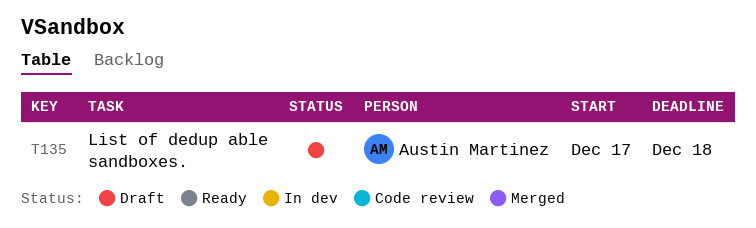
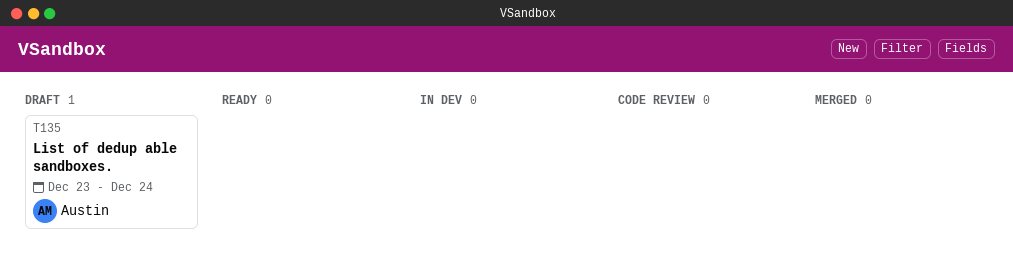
T135, start: Dec 17 -> Dec 23
T135, due: Dec 18 -> Dec 24

